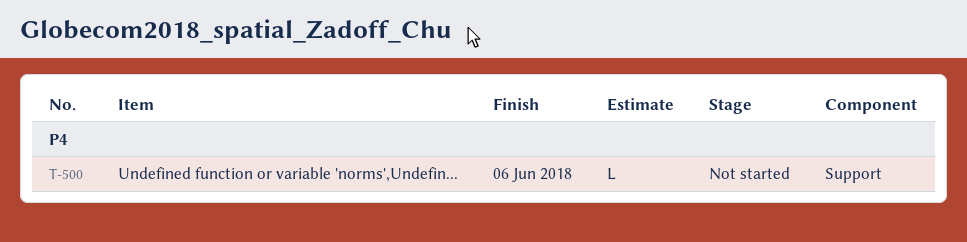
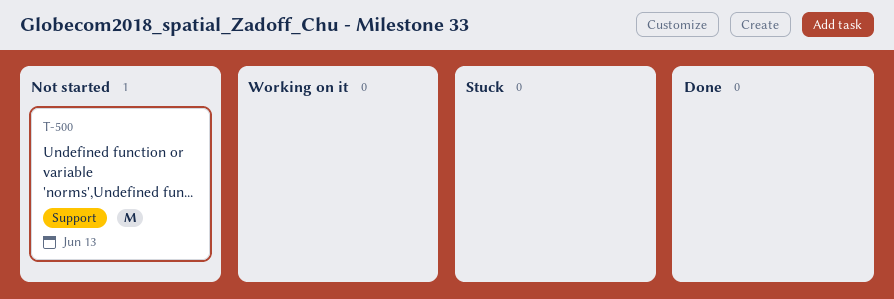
T-500, estimate: L -> M
T-500, due: Jun 6 -> Jun 13

